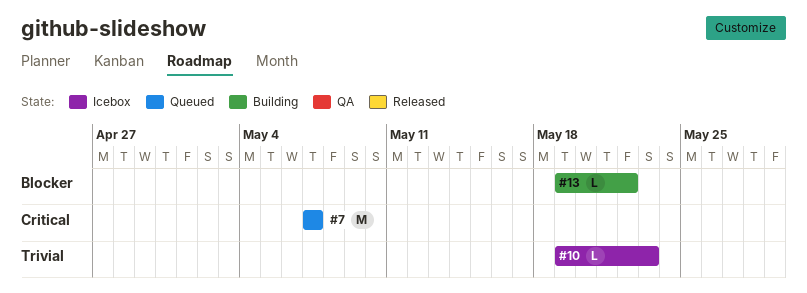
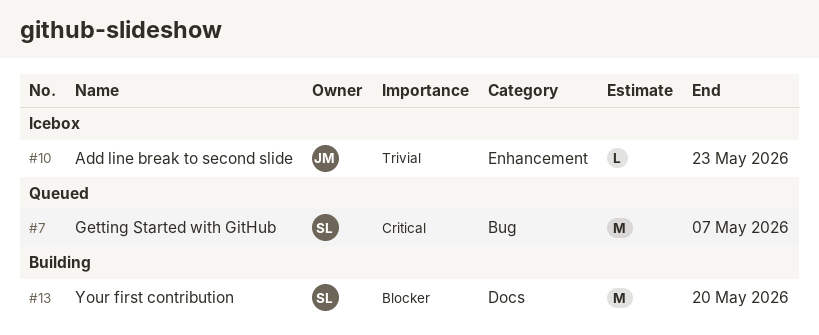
#13, estimate: L -> M
#13, due: May 22 -> May 20

